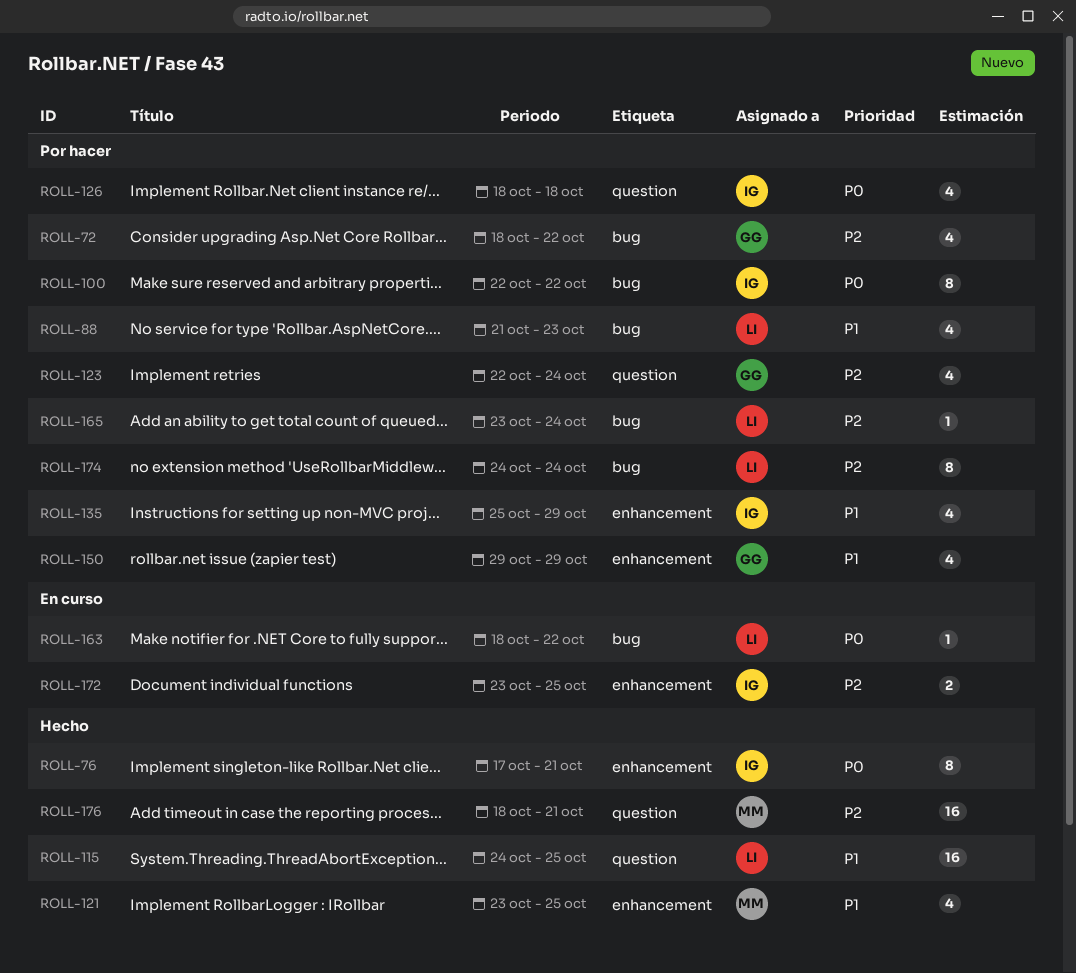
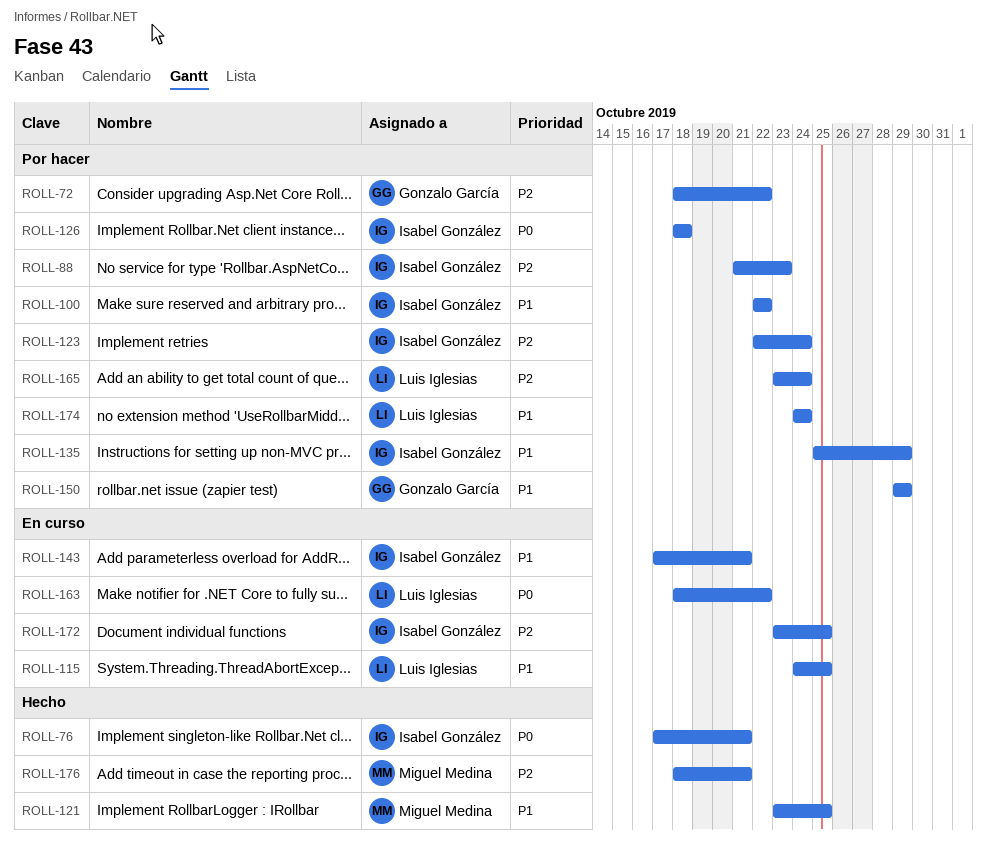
ROLL-88, owner: Luis Iglesias -> Isabel González
ROLL-88, priority: P1 -> P2
ROLL-100, priority: P0 -> P1
ROLL-115, status: Hecho -> En curso
ROLL-123, owner: Gonzalo García -> Isabel González
ROLL-143: none -> present
ROLL-174, priority: P2 -> P1

